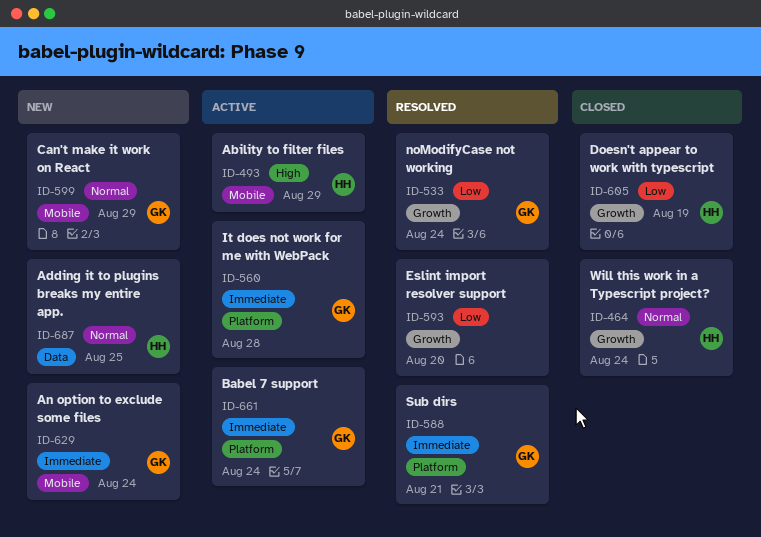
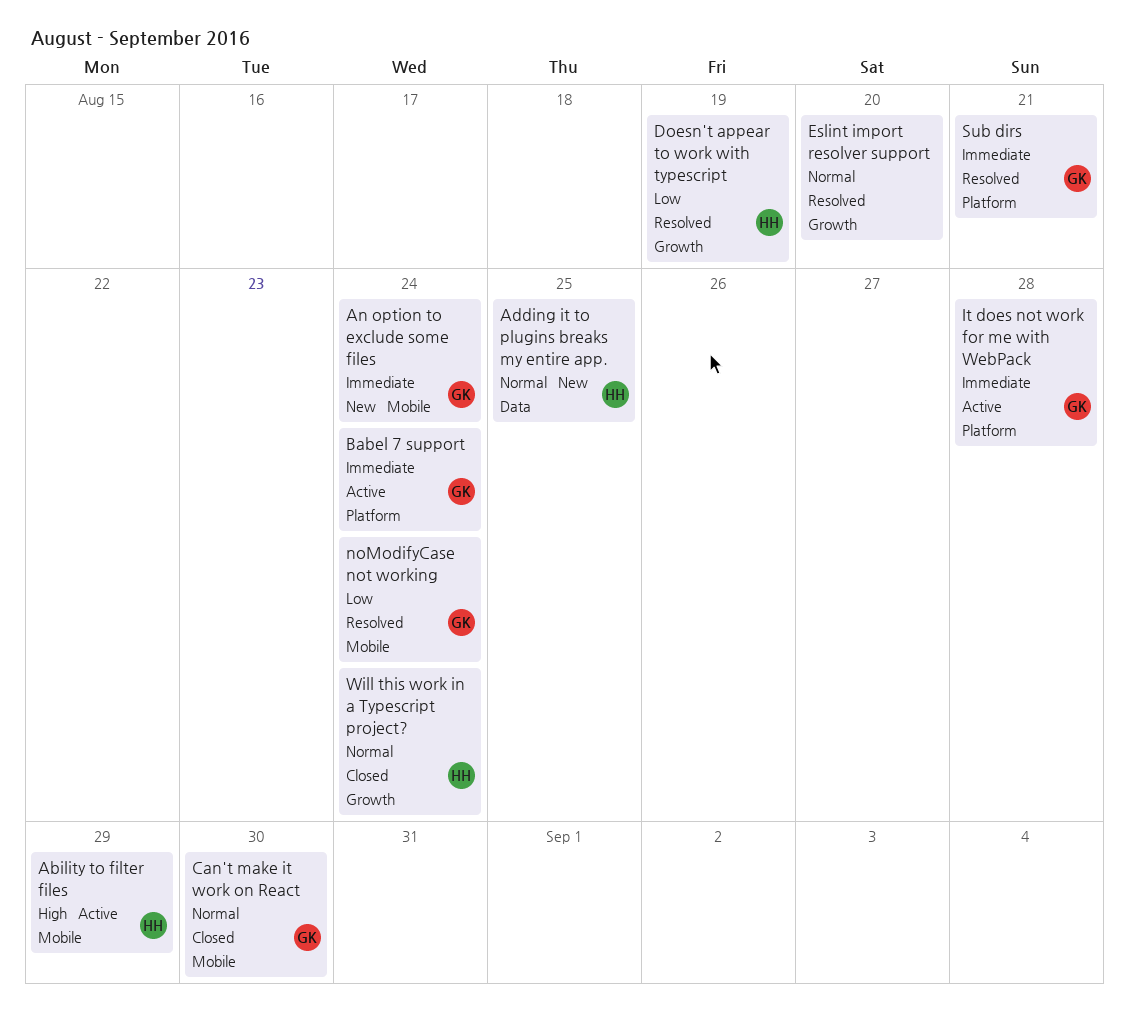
Can't make it work on React, status: New -> Closed
Can't make it work on React, due: Aug 29 -> Aug 30
Doesn't appear to work with typescript, status: Closed -> Resolved
Eslint import resolver support, priority: Low -> Normal
noModifyCase not working, label: Growth -> Mobile

